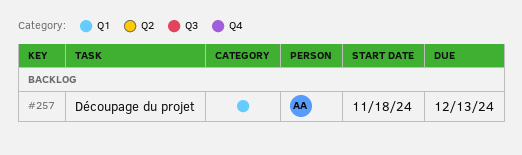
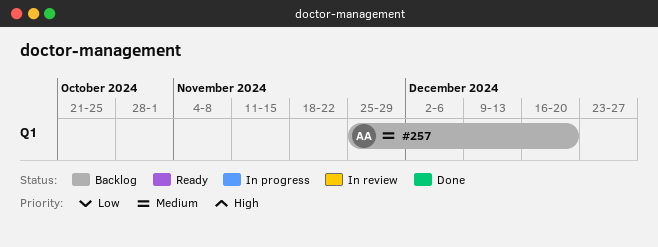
#257, start: Nov 18 -> Nov 25
#257, due: Dec 13 -> Dec 20

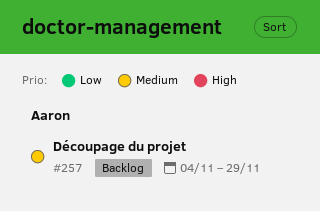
#257, start: Nov 25 -> Nov 4
#257, due: Dec 20 -> Nov 29

